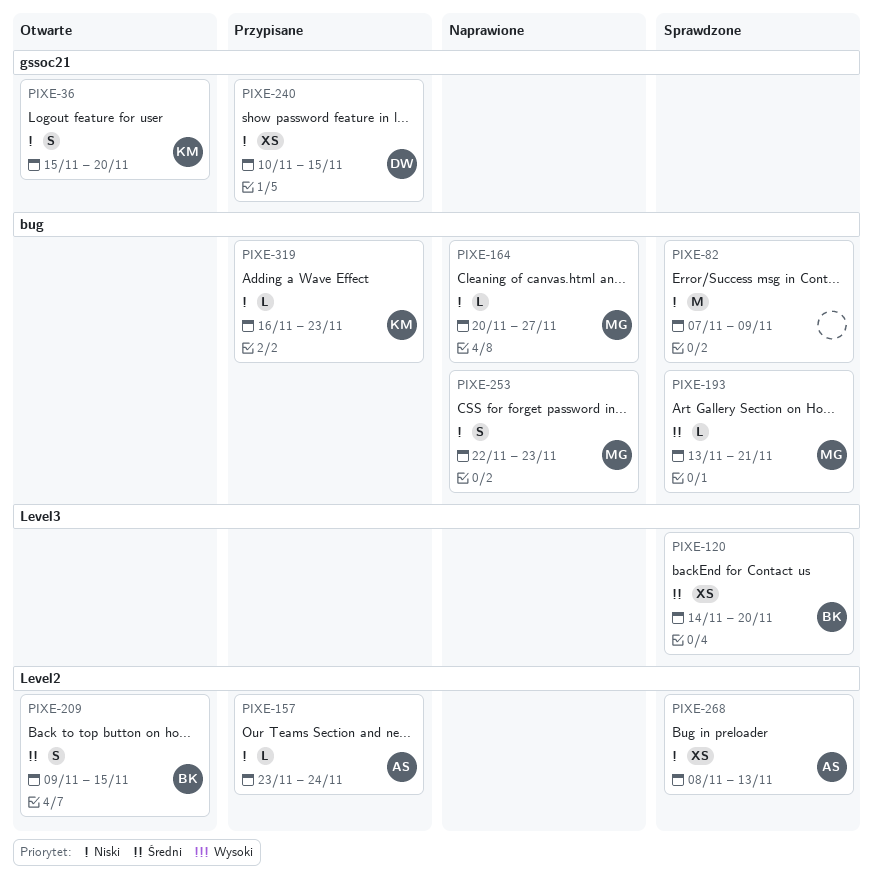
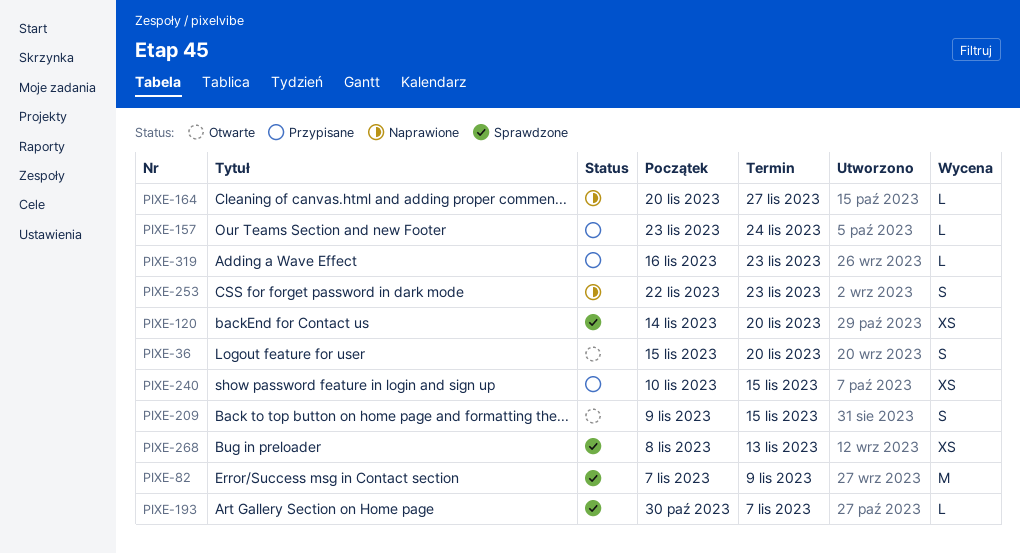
PIXE-193, start: Nov 13 -> Oct 30
PIXE-193, due: Nov 21 -> Nov 7

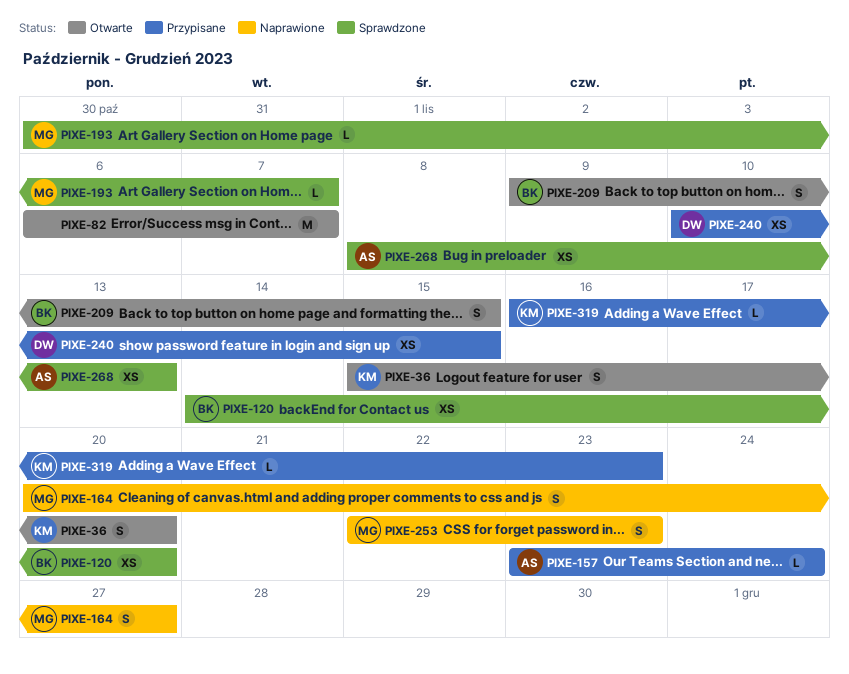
PIXE-82, status: Sprawdzone -> Otwarte
PIXE-82, start: Nov 7 -> Nov 6
PIXE-82, due: Nov 9 -> Nov 7
PIXE-164, estimate: L -> S

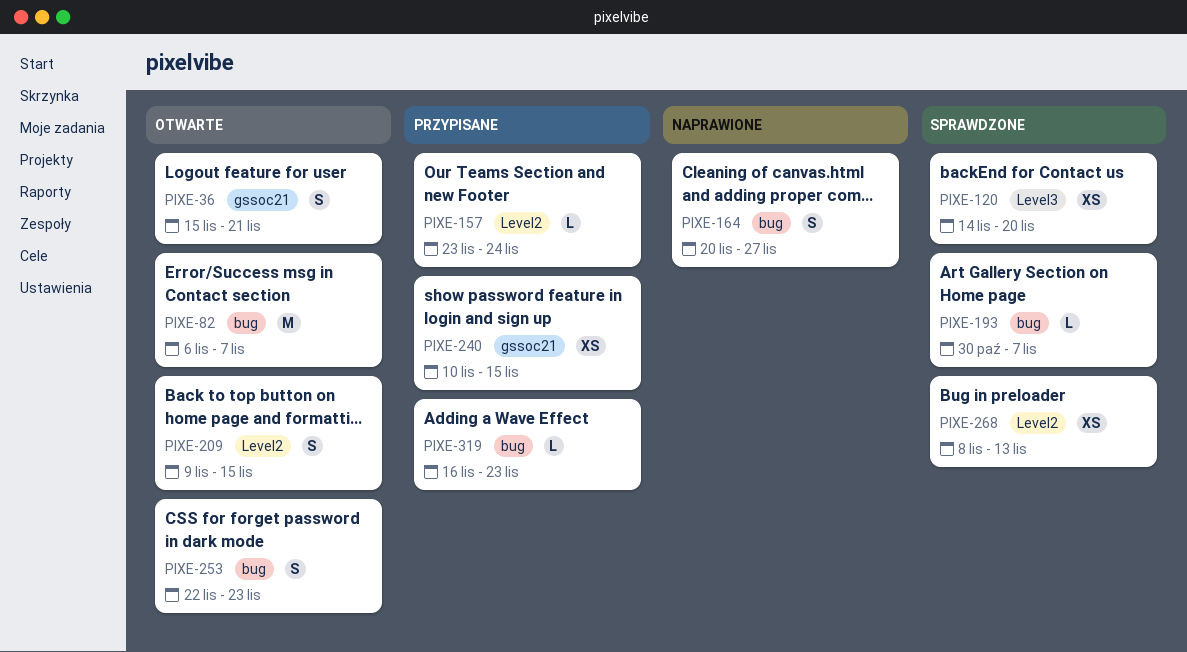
PIXE-36, due: Nov 20 -> Nov 21
PIXE-253, status: Naprawione -> Otwarte

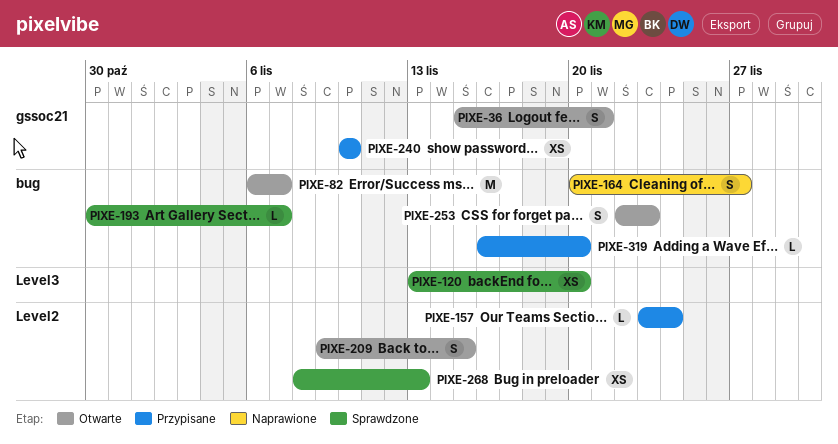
PIXE-120, start: Nov 14 -> Nov 13
PIXE-240, due: Nov 15 -> Nov 10
PIXE-319, due: Nov 23 -> Nov 20

